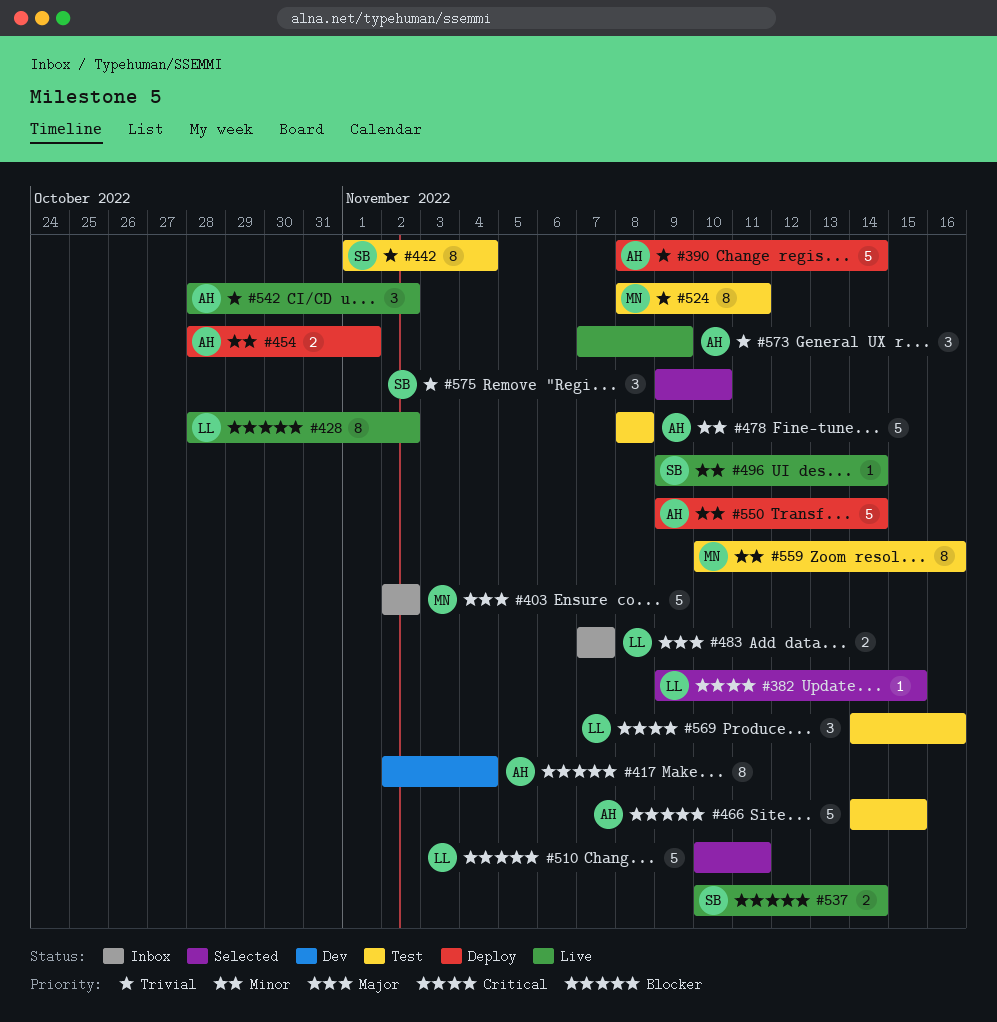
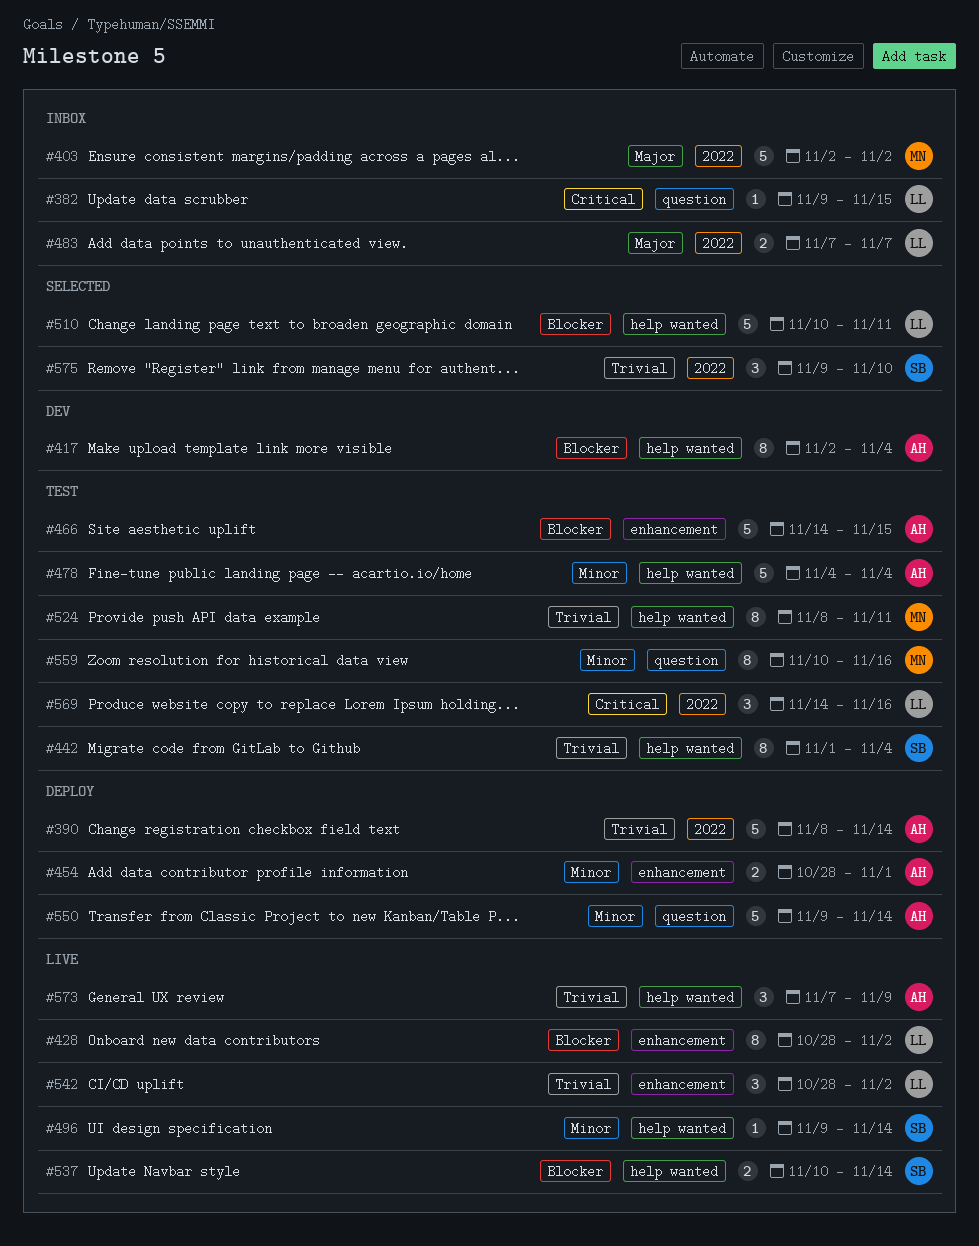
#382, status: Selected -> Inbox
#478, start: Nov 8 -> Nov 4
#478, due: Nov 8 -> Nov 4
#542, owner: AH -> LL

